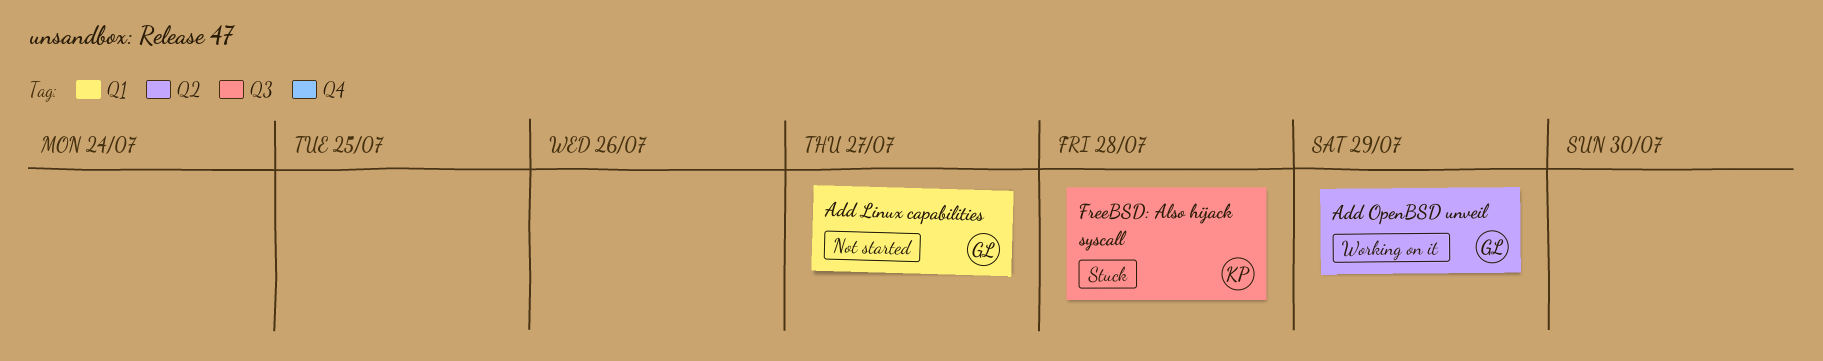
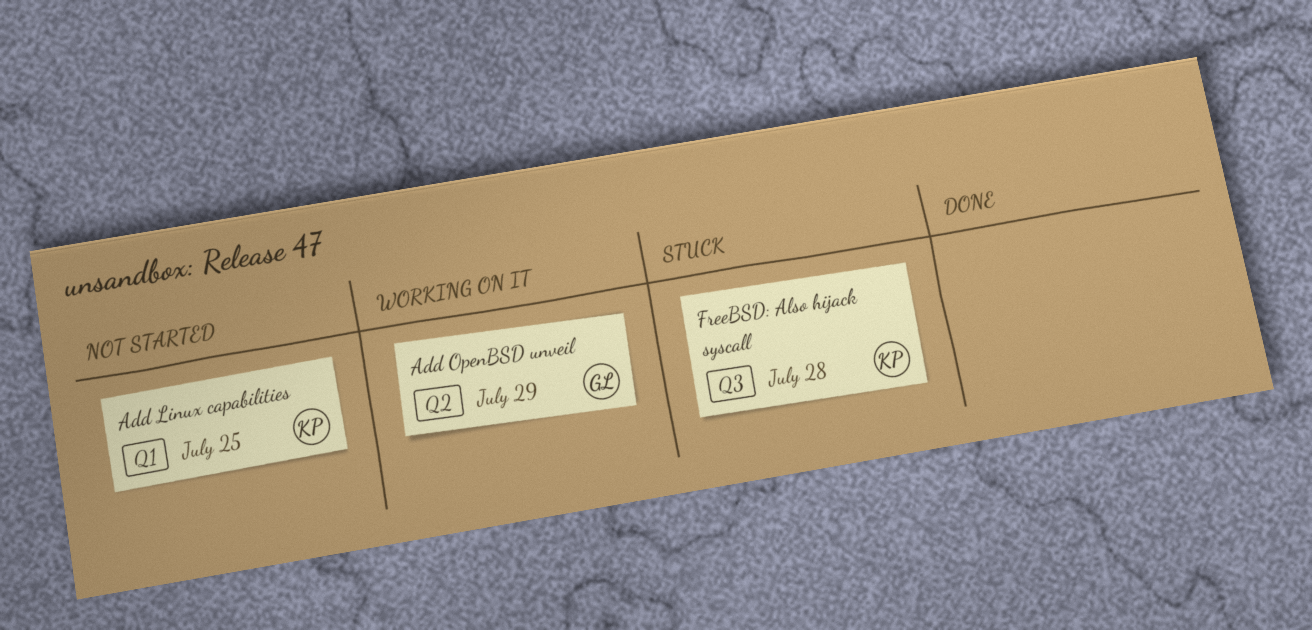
Add Linux capabilities, owner: GL -> KP
Add Linux capabilities, due: Jul 27 -> Jul 25

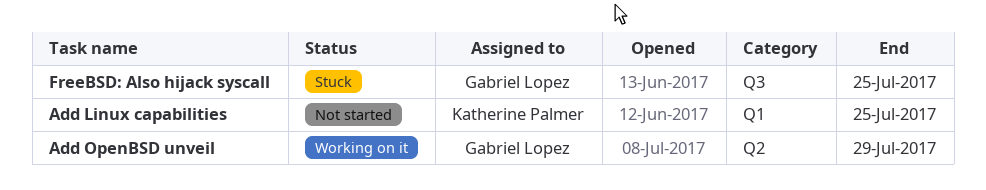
FreeBSD: Also hijack syscall, owner: Katherine Palmer -> Gabriel Lopez
FreeBSD: Also hijack syscall, due: Jul 28 -> Jul 25

